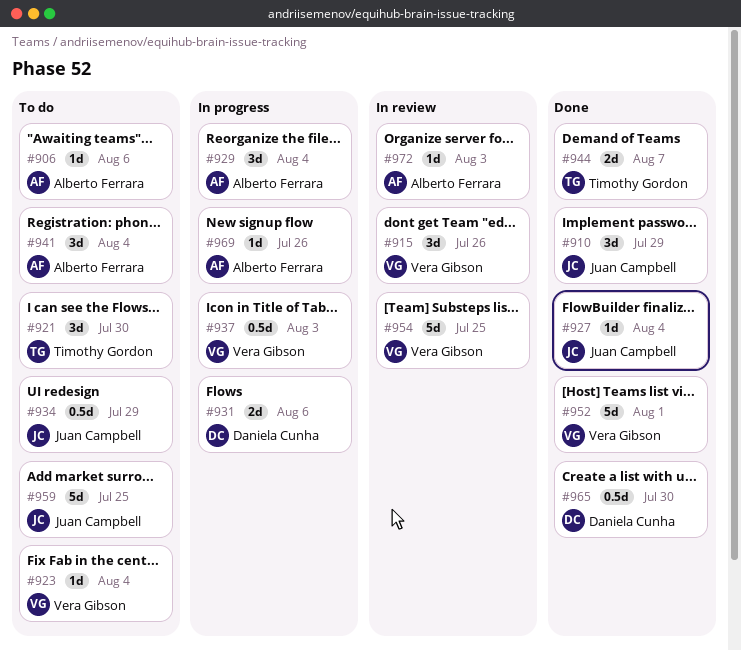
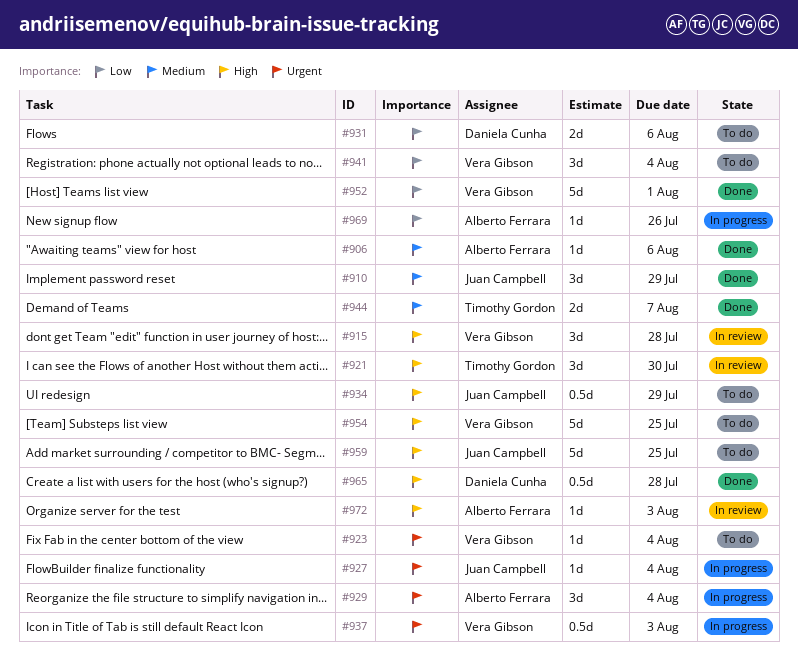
#906, status: To do -> Done
#915, due: Jul 26 -> Jul 28
#921, status: To do -> In review
#927, status: Done -> In progress
#931, status: In progress -> To do
#941, owner: Alberto Ferrara -> Vera Gibson
#954, status: In review -> To do
#965, due: Jul 30 -> Jul 28

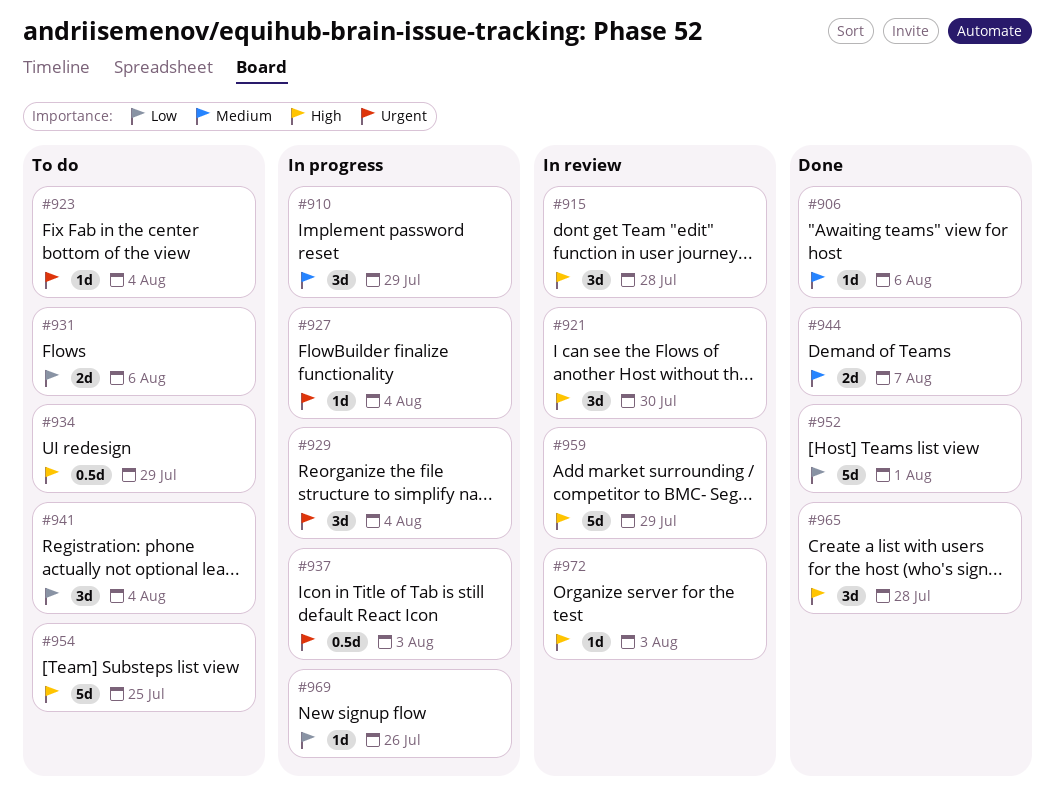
#910, status: Done -> In progress
#959, status: To do -> In review
#959, due: Jul 25 -> Jul 29
#965, estimate: 0.5d -> 3d

